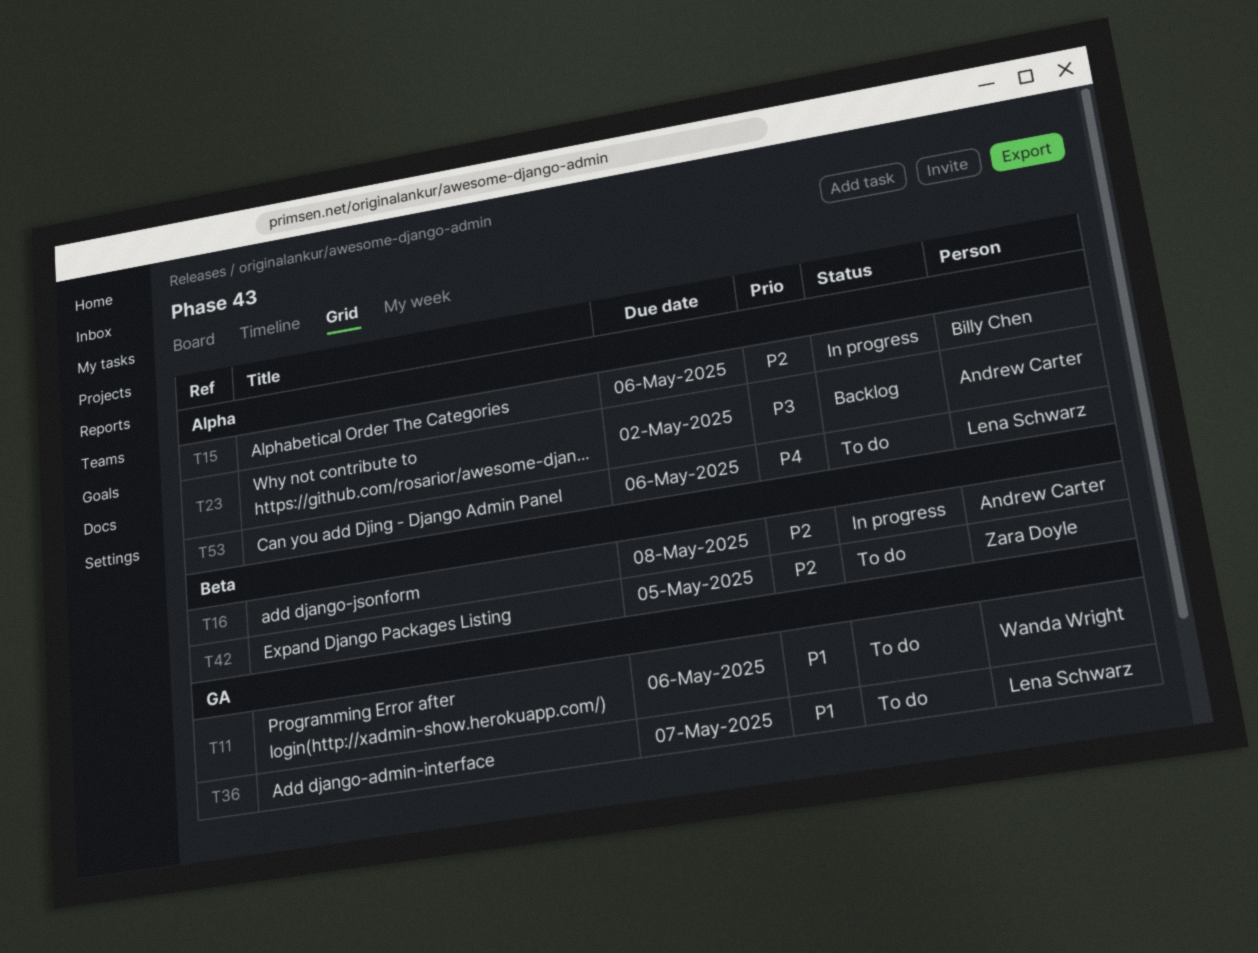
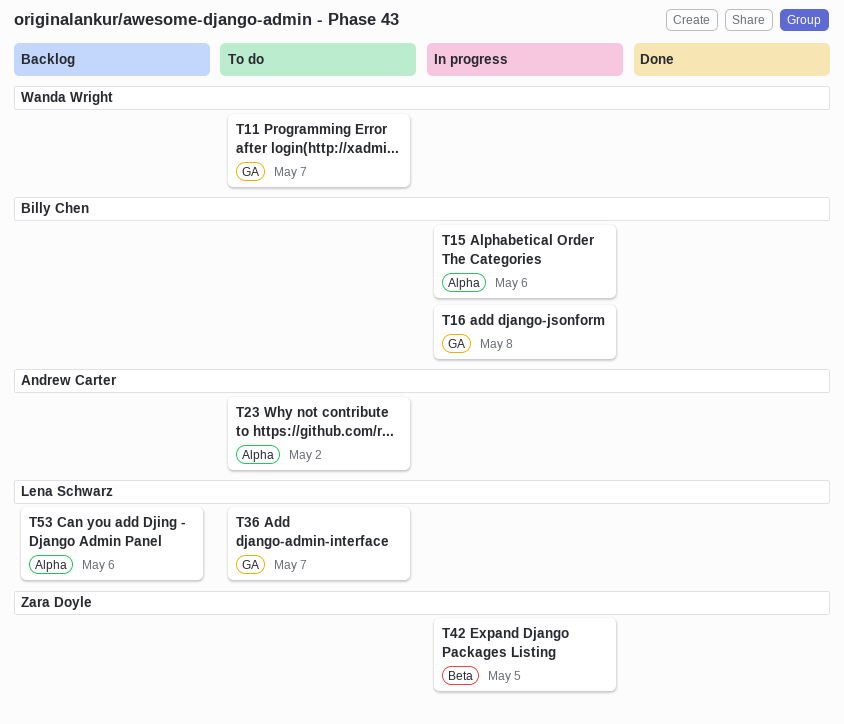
T11, due: May 6 -> May 7
T16, owner: Andrew Carter -> Billy Chen
T16, label: Beta -> GA
T23, status: Backlog -> To do
T42, status: To do -> In progress
T53, status: To do -> Backlog

